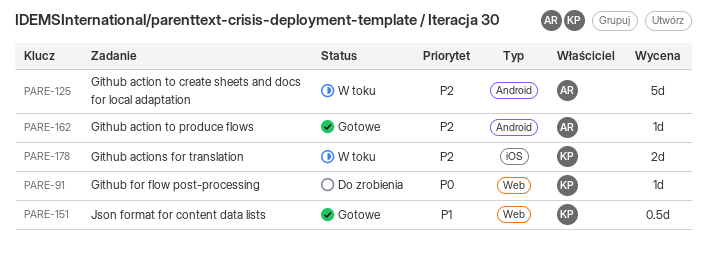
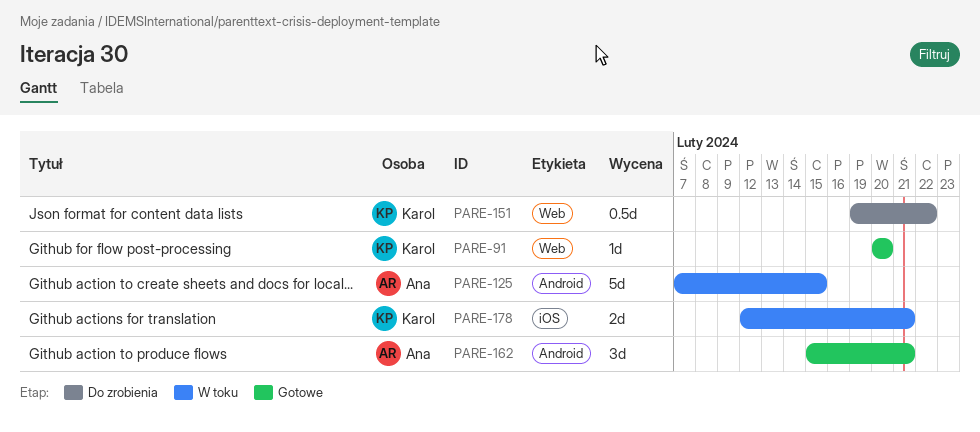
PARE-91, status: Do zrobienia -> Gotowe
PARE-151, status: Gotowe -> Do zrobienia
PARE-162, estimate: 1d -> 3d

